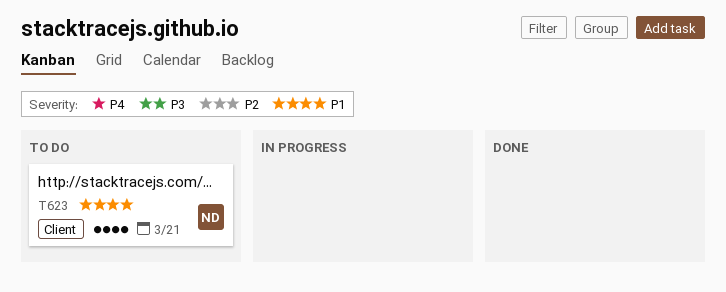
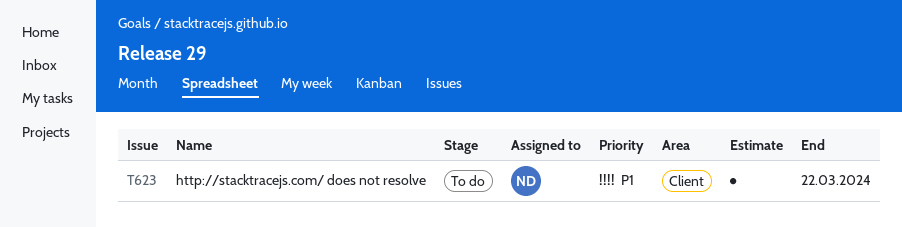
T623, estimate: 4 -> 1
T623, due: Mar 21 -> Mar 22

